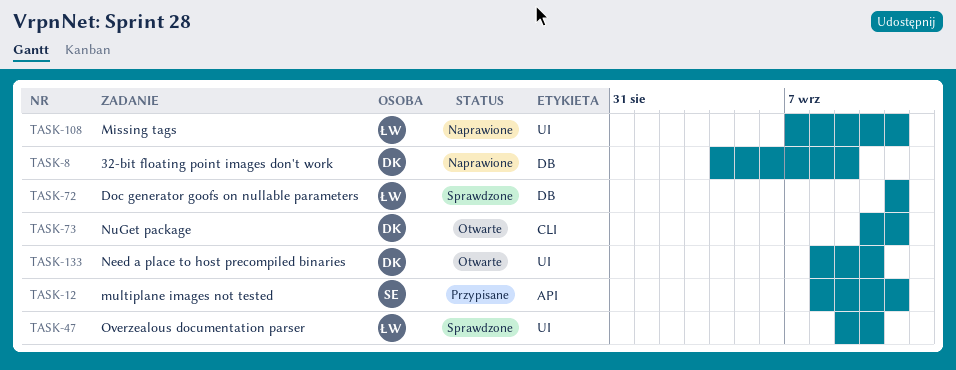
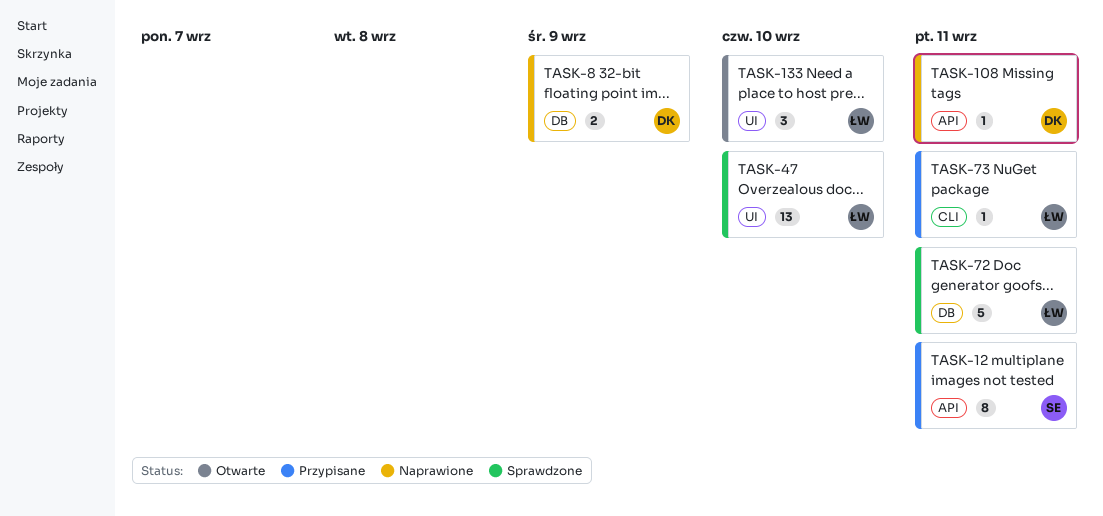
TASK-73, status: Otwarte -> Przypisane
TASK-73, owner: DK -> ŁW
TASK-108, owner: ŁW -> DK
TASK-108, label: UI -> API
TASK-133, owner: DK -> ŁW

